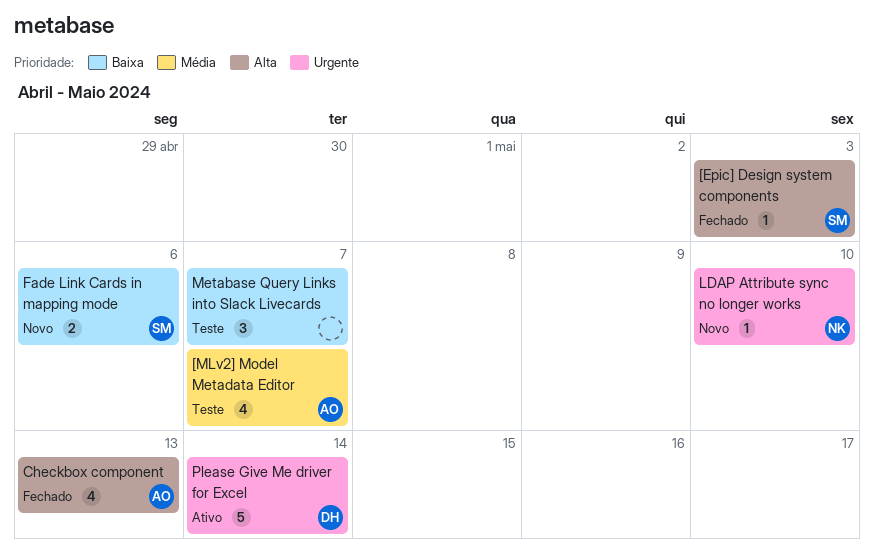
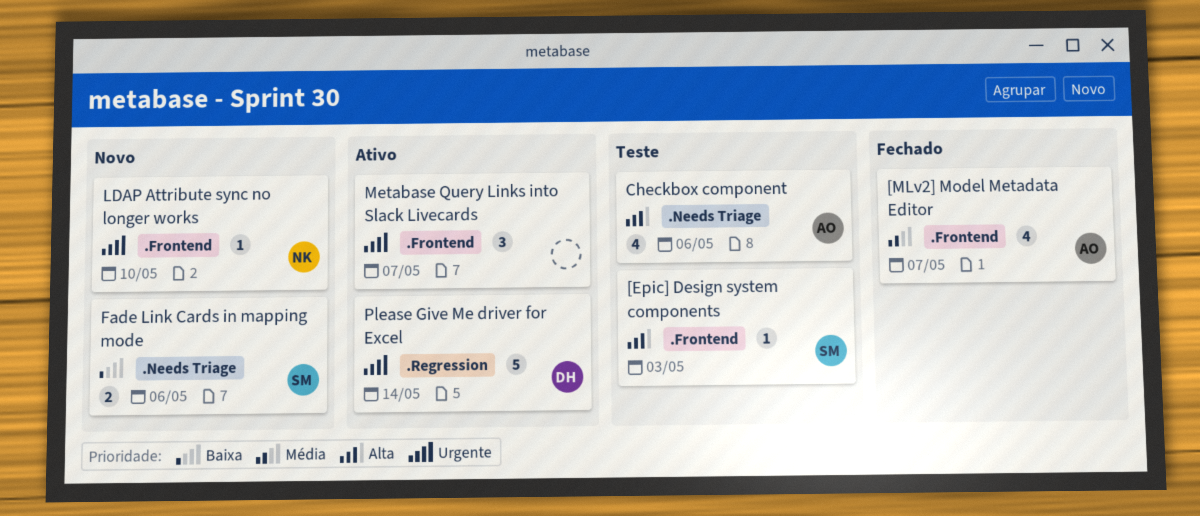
[Epic] Design system components, status: Fechado -> Teste
[MLv2] Model Metadata Editor, status: Teste -> Fechado
Checkbox component, status: Fechado -> Teste
Checkbox component, due: May 13 -> May 6
Metabase Query Links into Slack Livecards, status: Teste -> Ativo
Metabase Query Links into Slack Livecards, priority: Baixa -> Urgente

